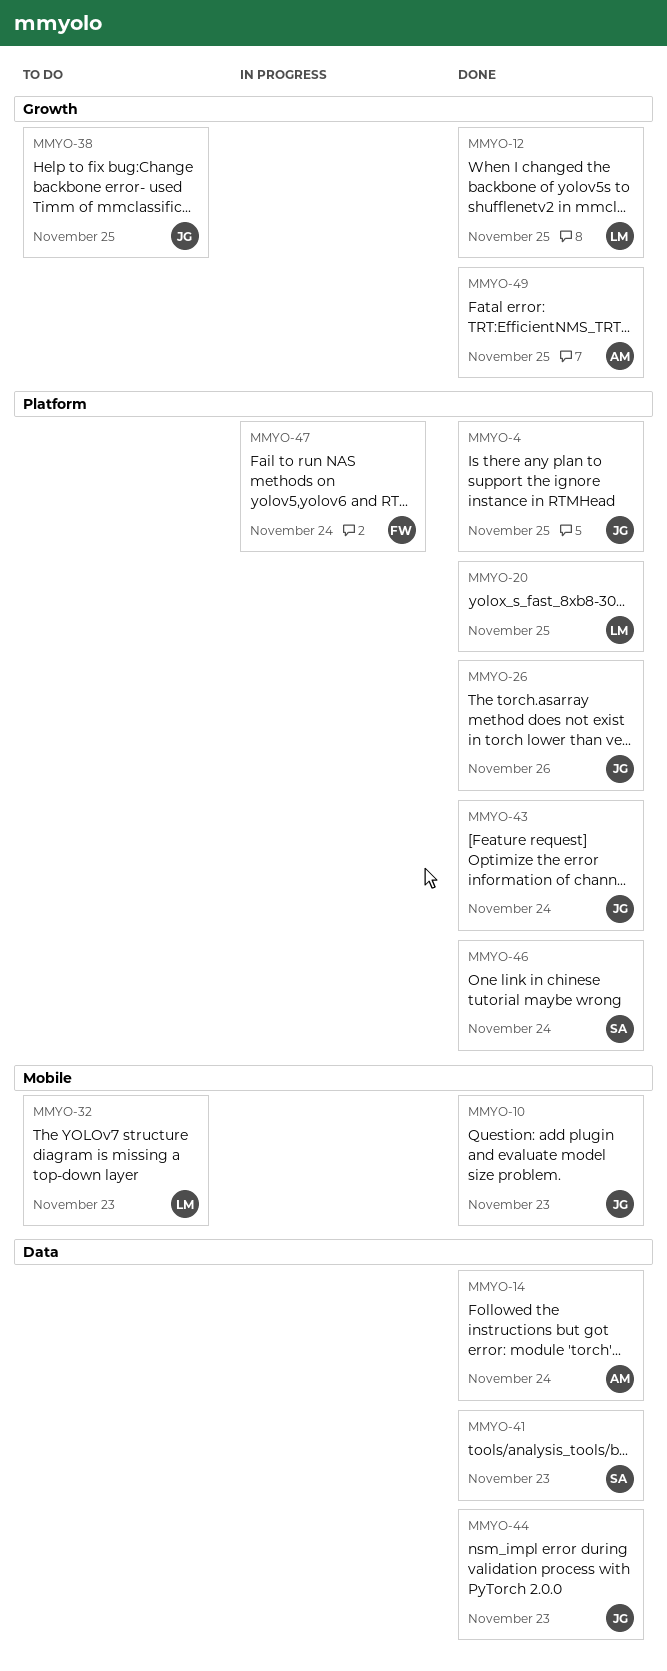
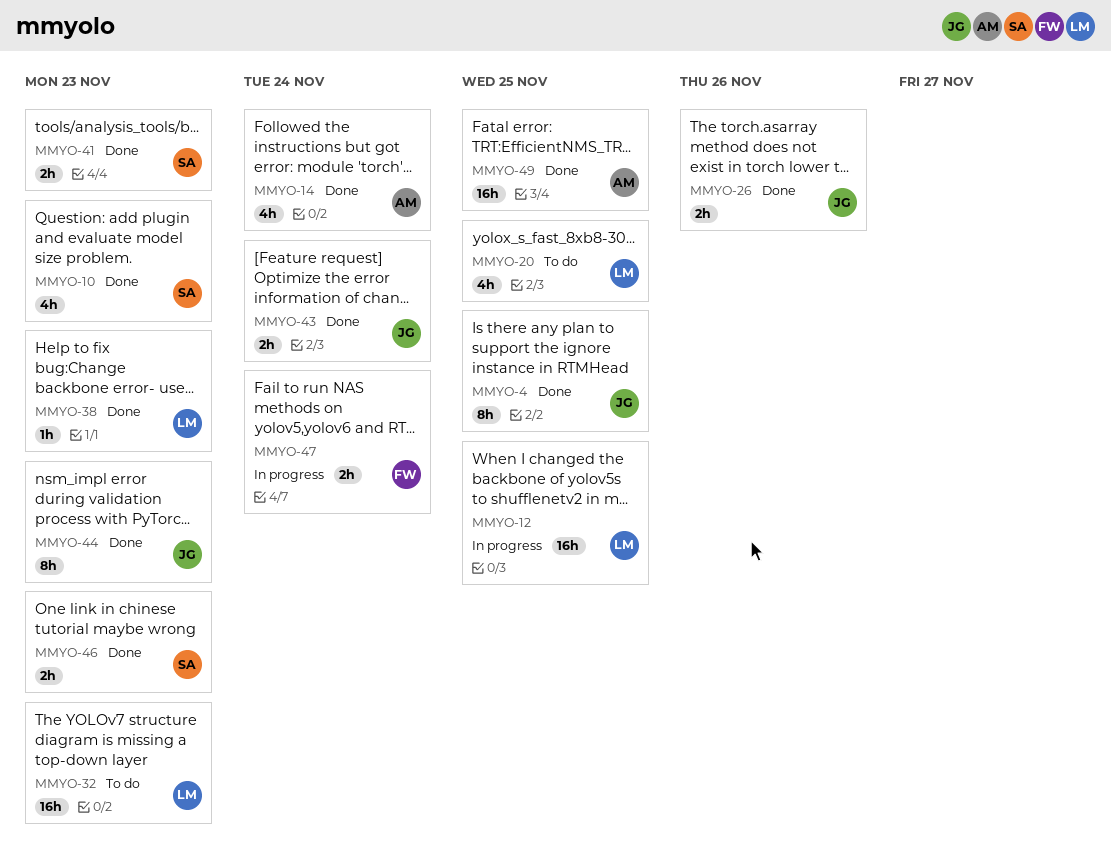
MMYO-10, owner: JG -> SA
MMYO-12, status: Done -> In progress
MMYO-20, status: Done -> To do
MMYO-38, status: To do -> Done
MMYO-38, owner: JG -> LM
MMYO-38, due: Nov 25 -> Nov 23
MMYO-46, due: Nov 24 -> Nov 23

